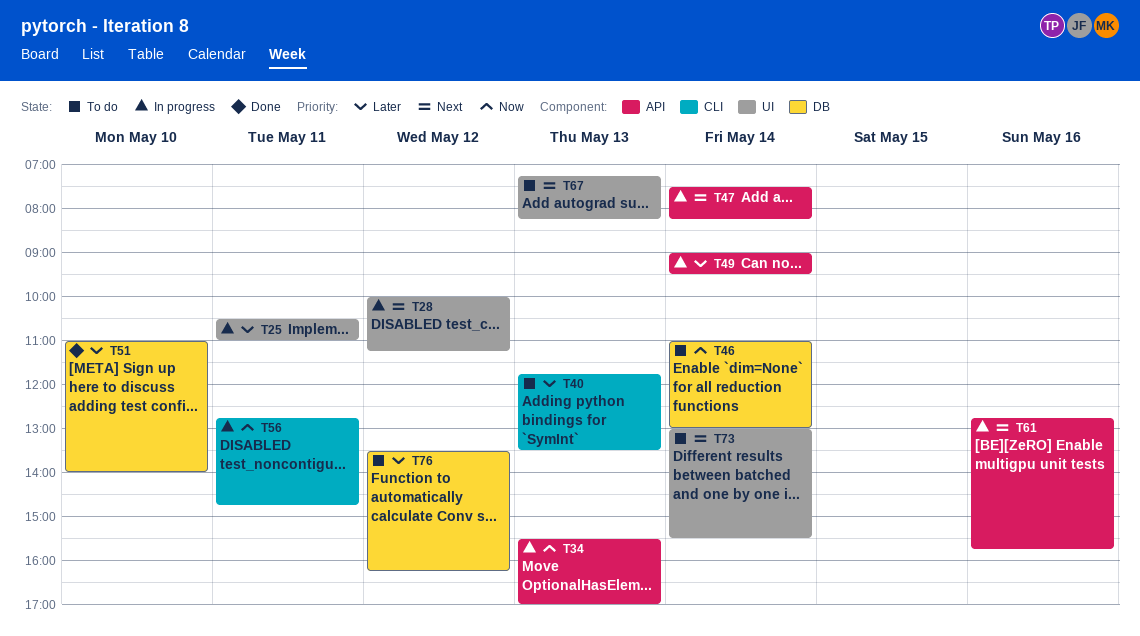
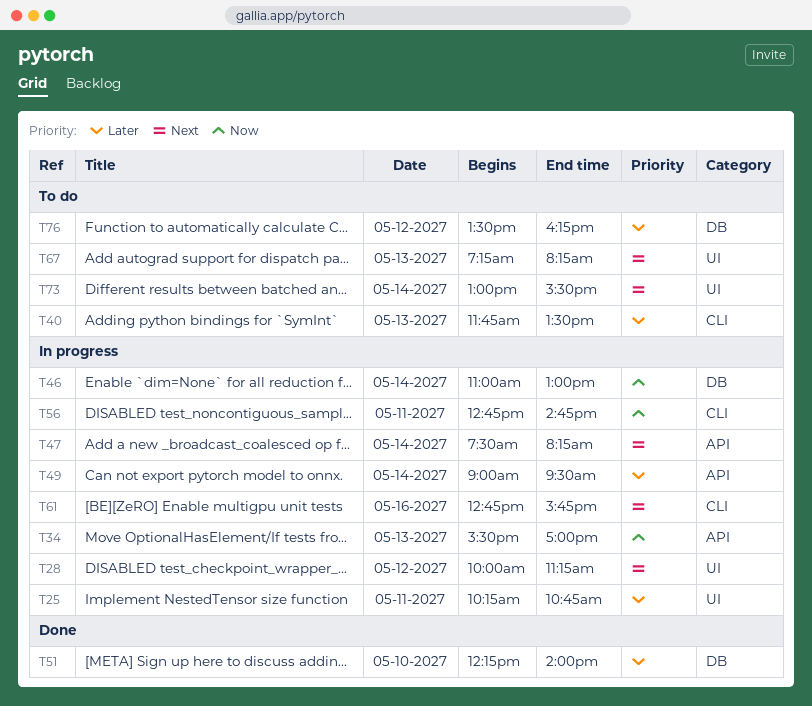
T25, begins: 10:30 -> 10:15
T25, ends: 11:00 -> 10:45
T46, status: To do -> In progress
T51, begins: 11:00 -> 12:15
T61, label: API -> CLI

